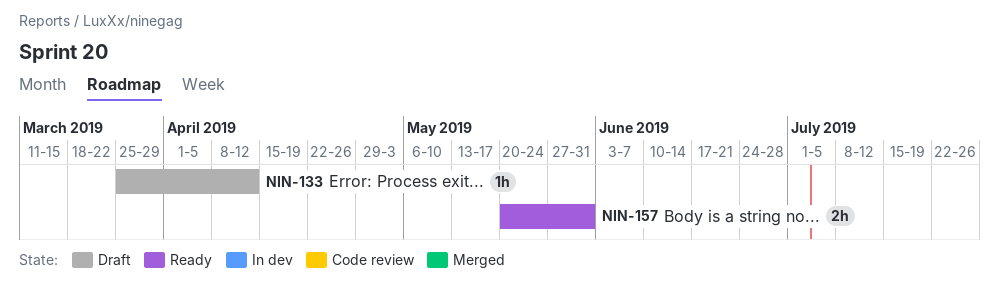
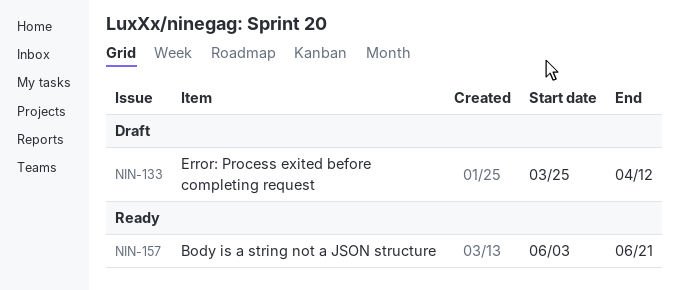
NIN-157, start: May 20 -> Jun 3
NIN-157, due: May 31 -> Jun 21

